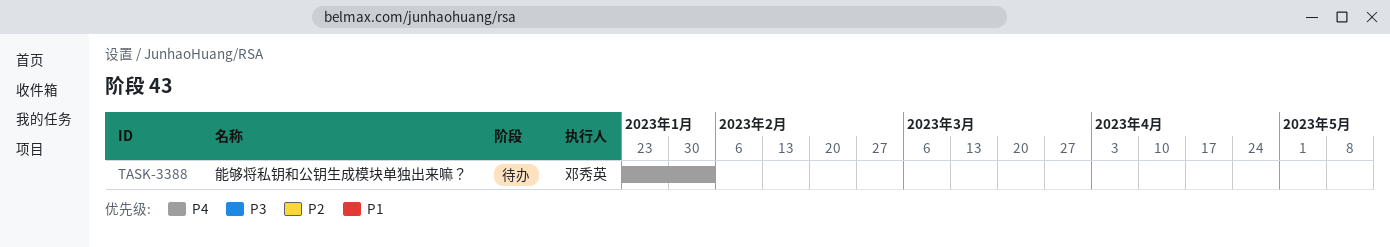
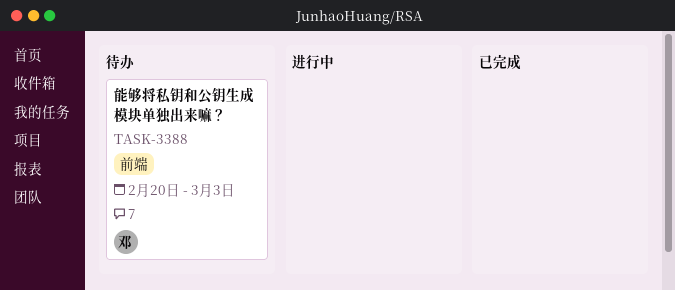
TASK-3388, start: Jan 23 -> Feb 20
TASK-3388, due: Feb 3 -> Mar 3

